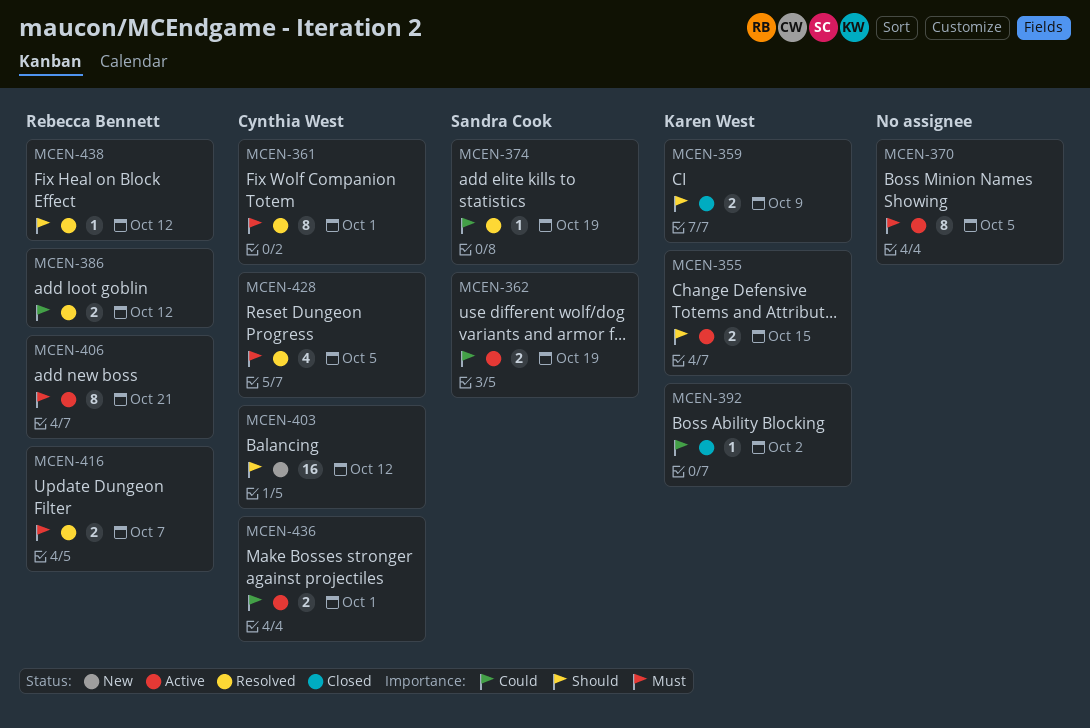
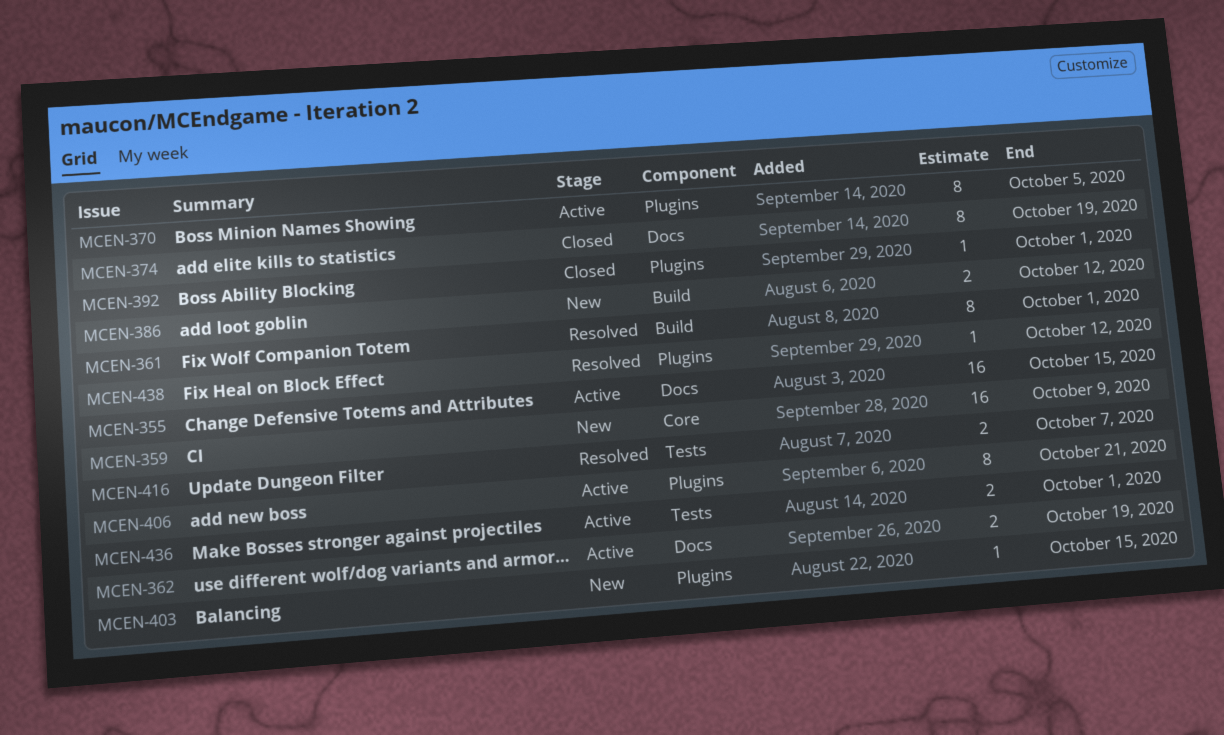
MCEN-355, estimate: 2 -> 16
MCEN-359, status: Closed -> New
MCEN-359, estimate: 2 -> 16
MCEN-374, status: Resolved -> Closed
MCEN-374, estimate: 1 -> 8
MCEN-386, status: Resolved -> New
MCEN-392, due: Oct 2 -> Oct 1
MCEN-403, estimate: 16 -> 1
MCEN-403, due: Oct 12 -> Oct 15
MCEN-428: present -> none

